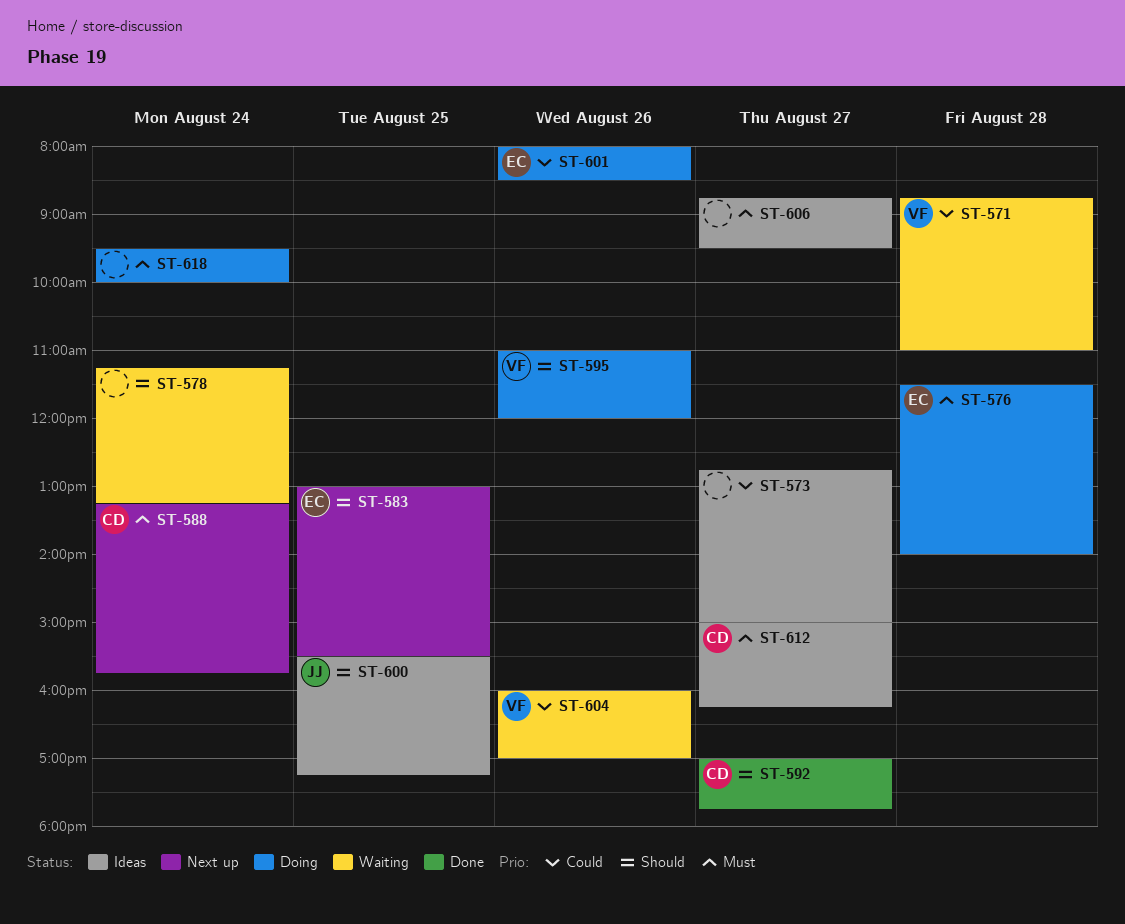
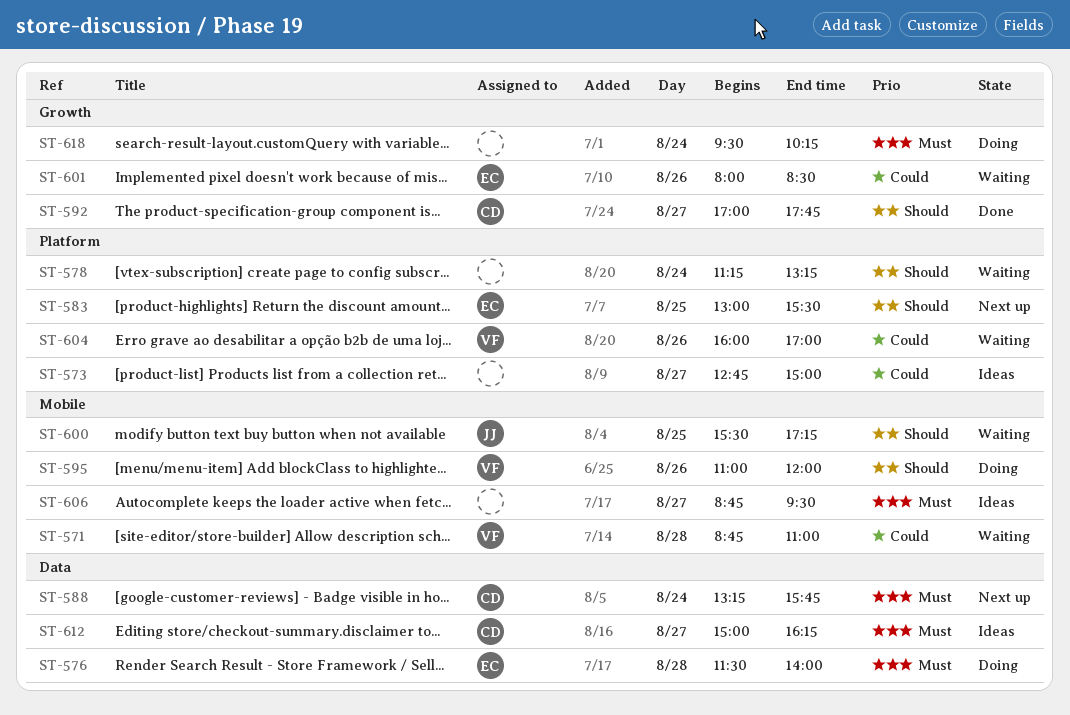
ST-600, status: Ideas -> Waiting
ST-601, status: Doing -> Waiting
ST-618, ends: 10:00 -> 10:15

